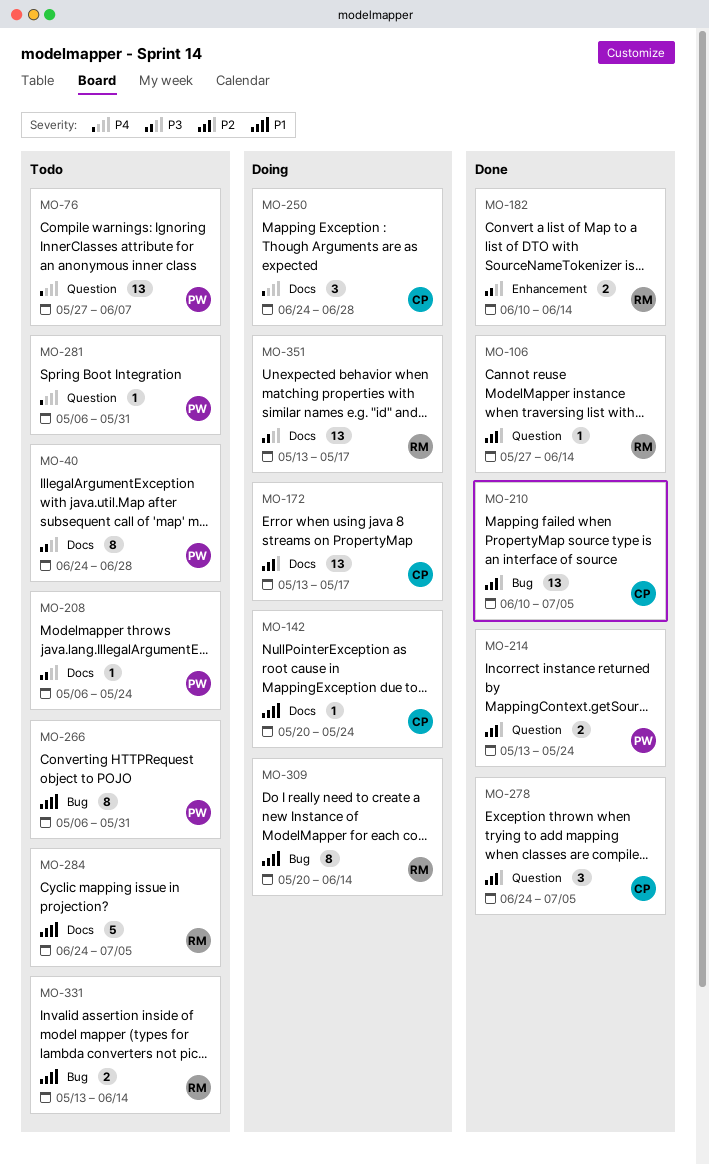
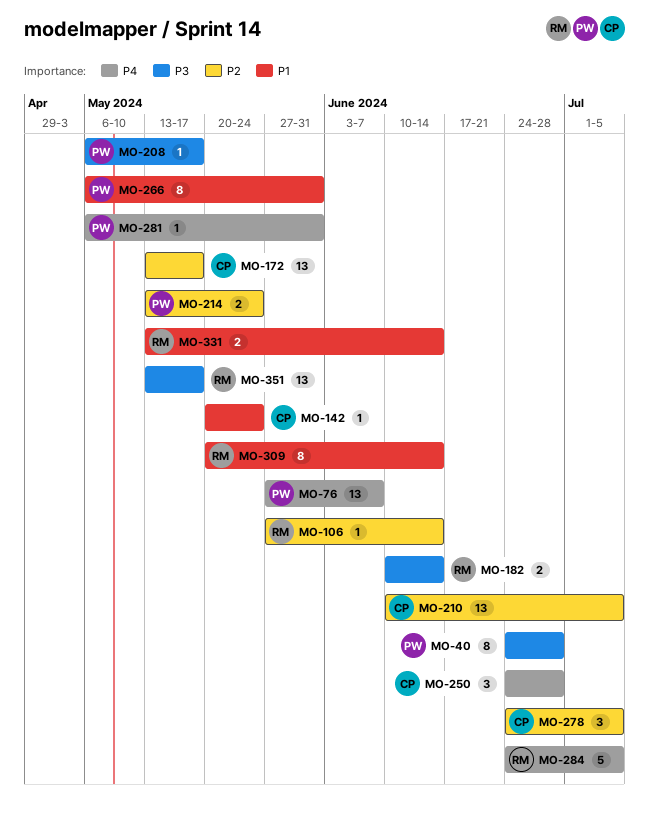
MO-208, due: May 24 -> May 17
MO-284, priority: P1 -> P4

